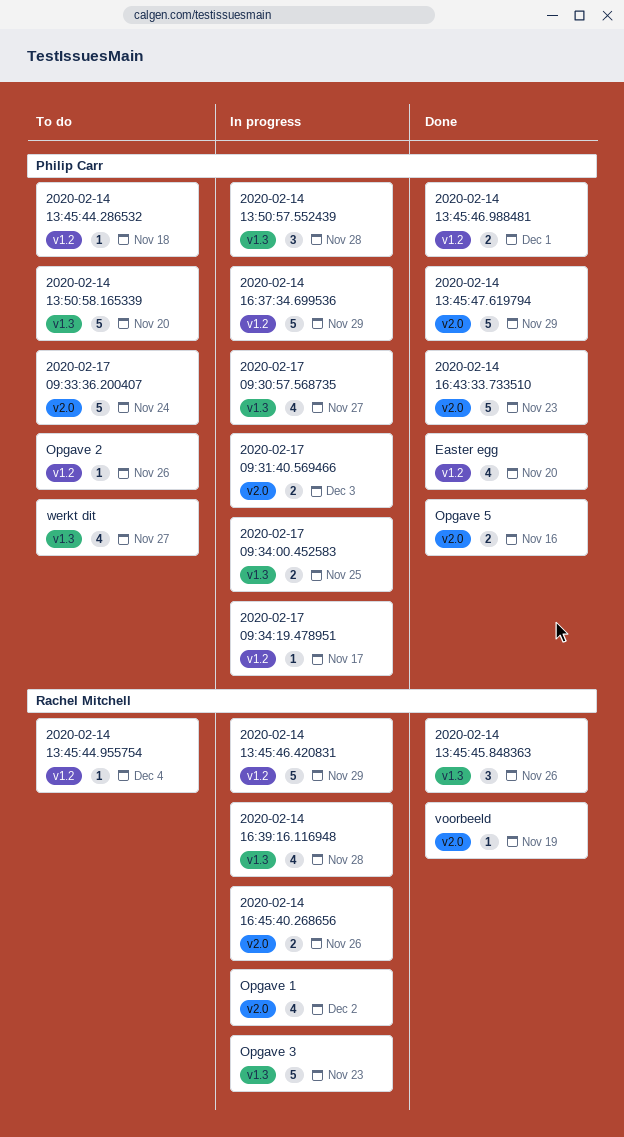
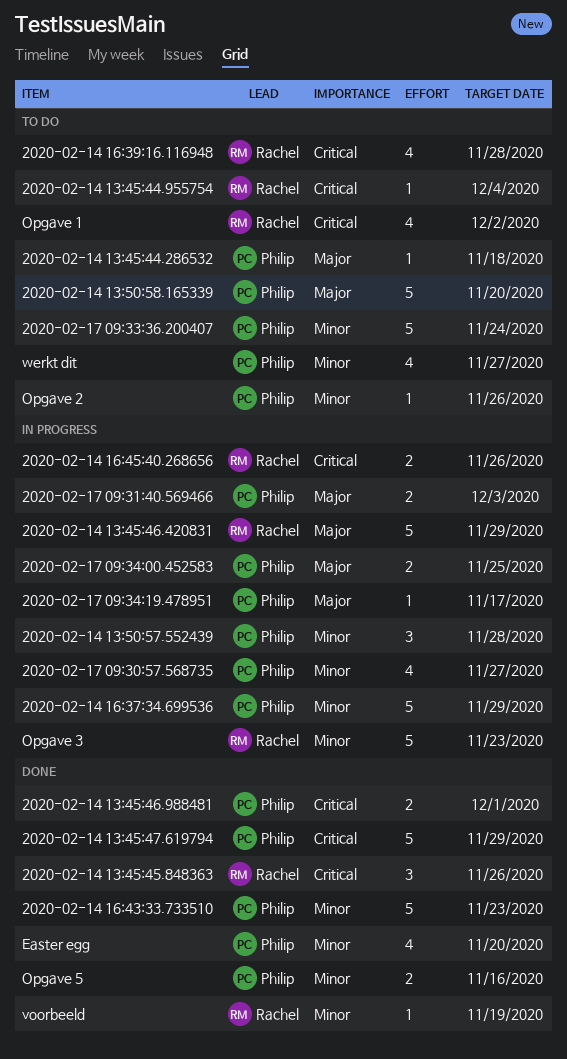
2020-02-14 16:39:16.116948, status: In progress -> To do
Opgave 1, status: In progress -> To do

